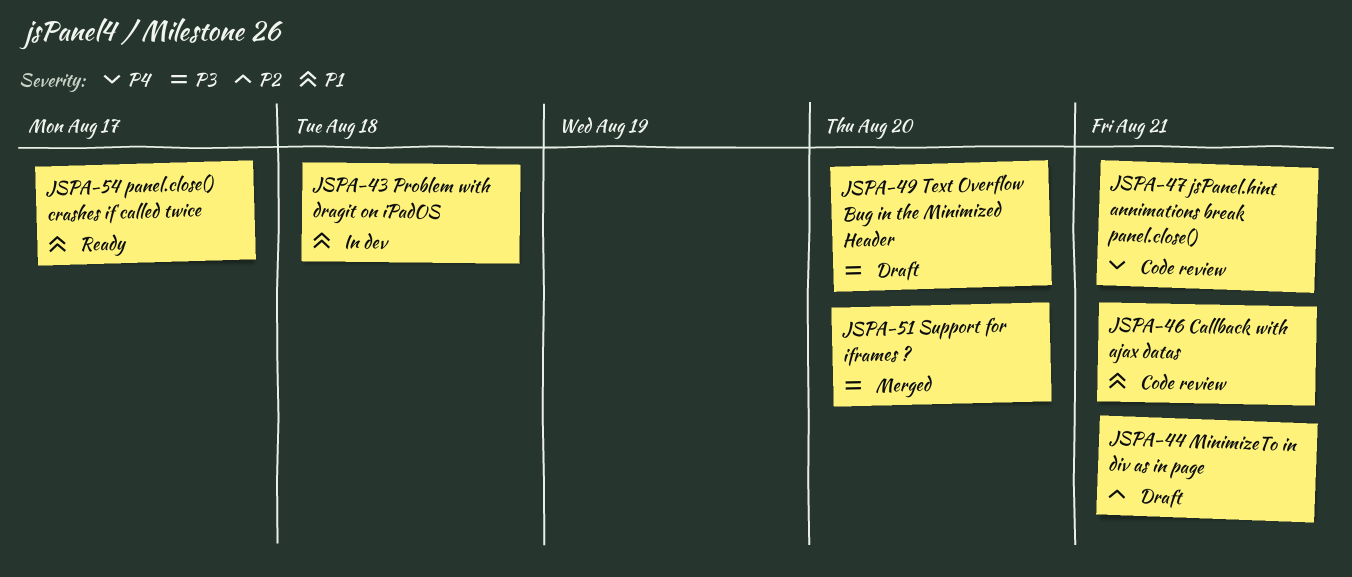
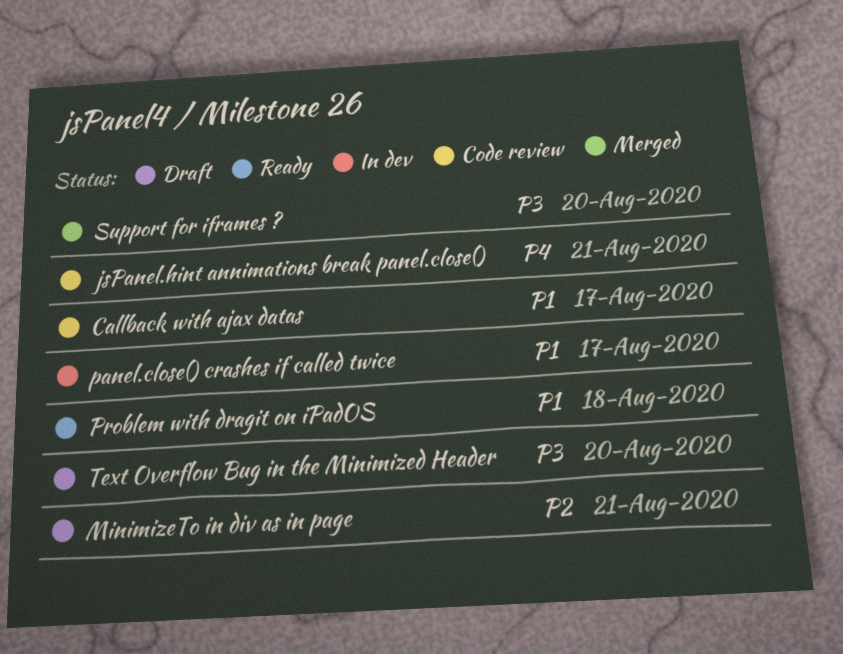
Callback with ajax datas, due: Aug 21 -> Aug 17
panel.close() crashes if called twice, status: Ready -> In dev
Problem with dragit on iPadOS, status: In dev -> Ready

